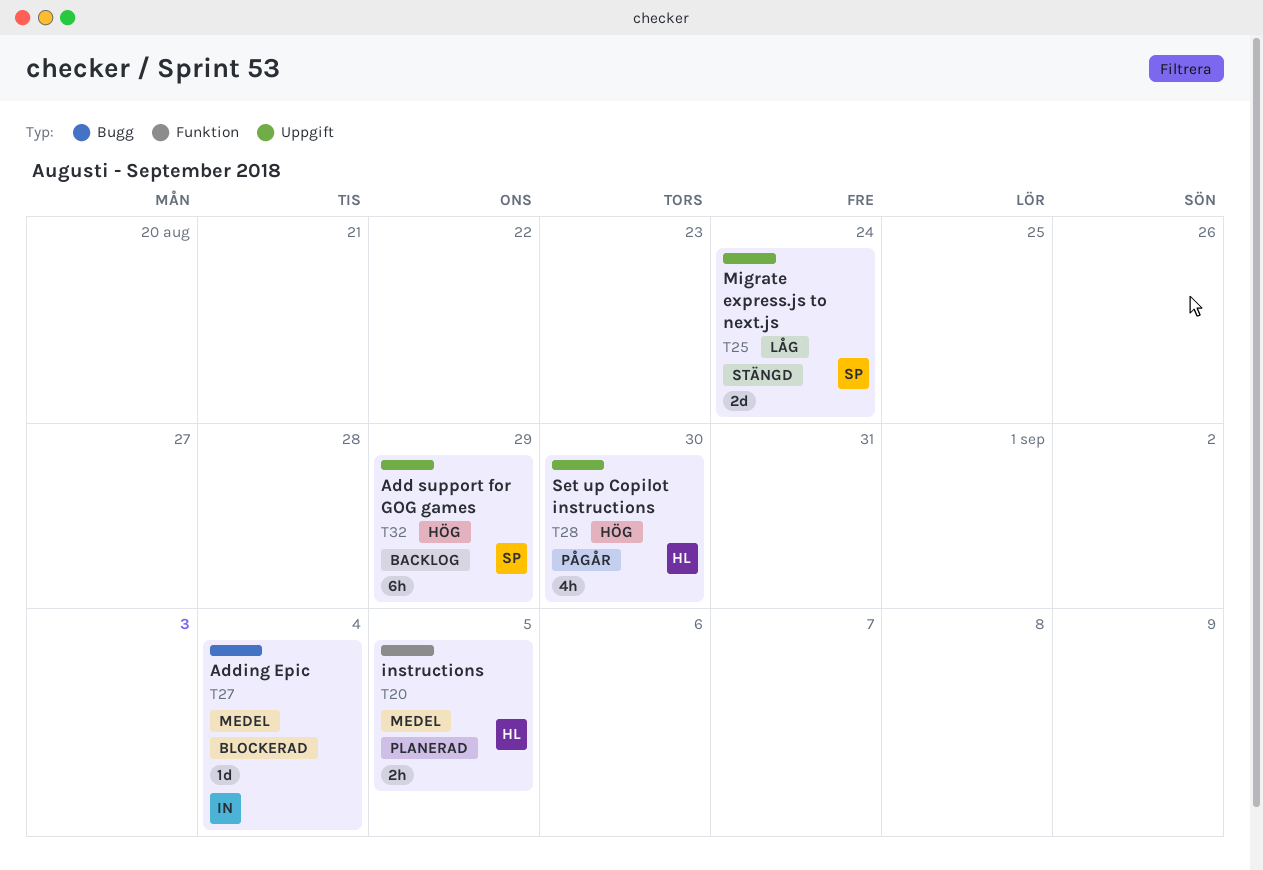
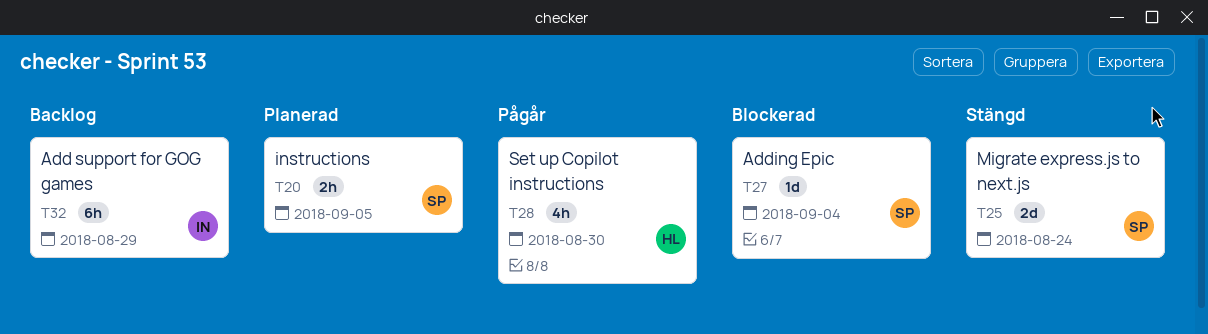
T20, owner: HL -> SP
T27, owner: IN -> SP
T32, owner: SP -> IN

